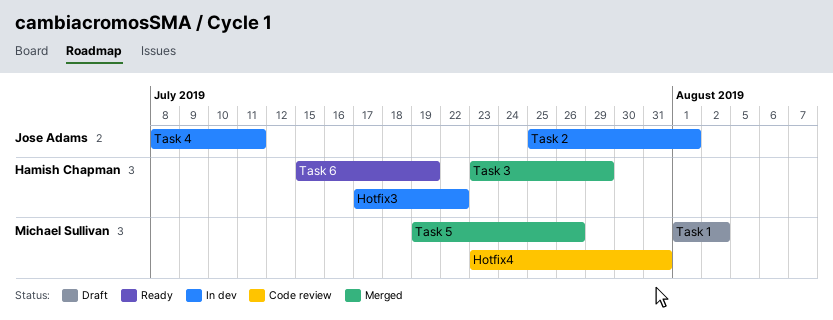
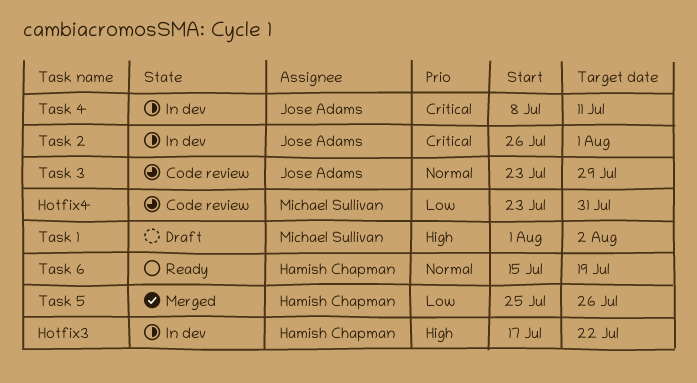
Task 2, start: Jul 25 -> Jul 26
Task 3, status: Merged -> Code review
Task 3, owner: Hamish Chapman -> Jose Adams
Task 5, owner: Michael Sullivan -> Hamish Chapman
Task 5, start: Jul 19 -> Jul 25

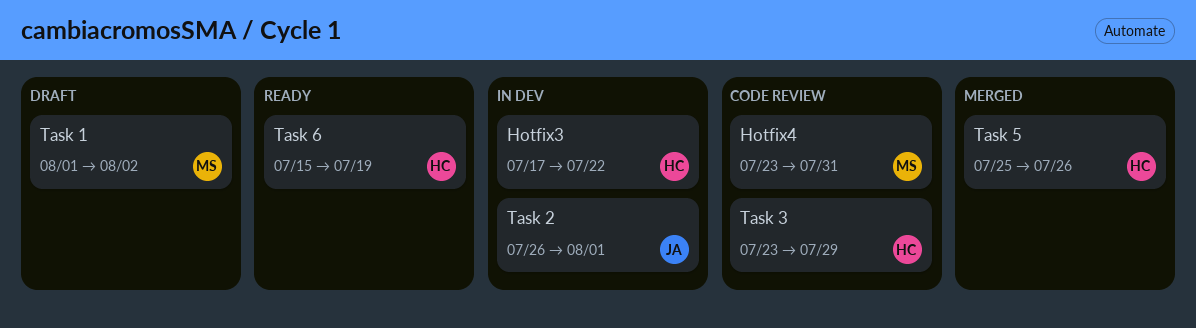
Task 3, owner: Jose Adams -> Hamish Chapman
Task 4: present -> none

